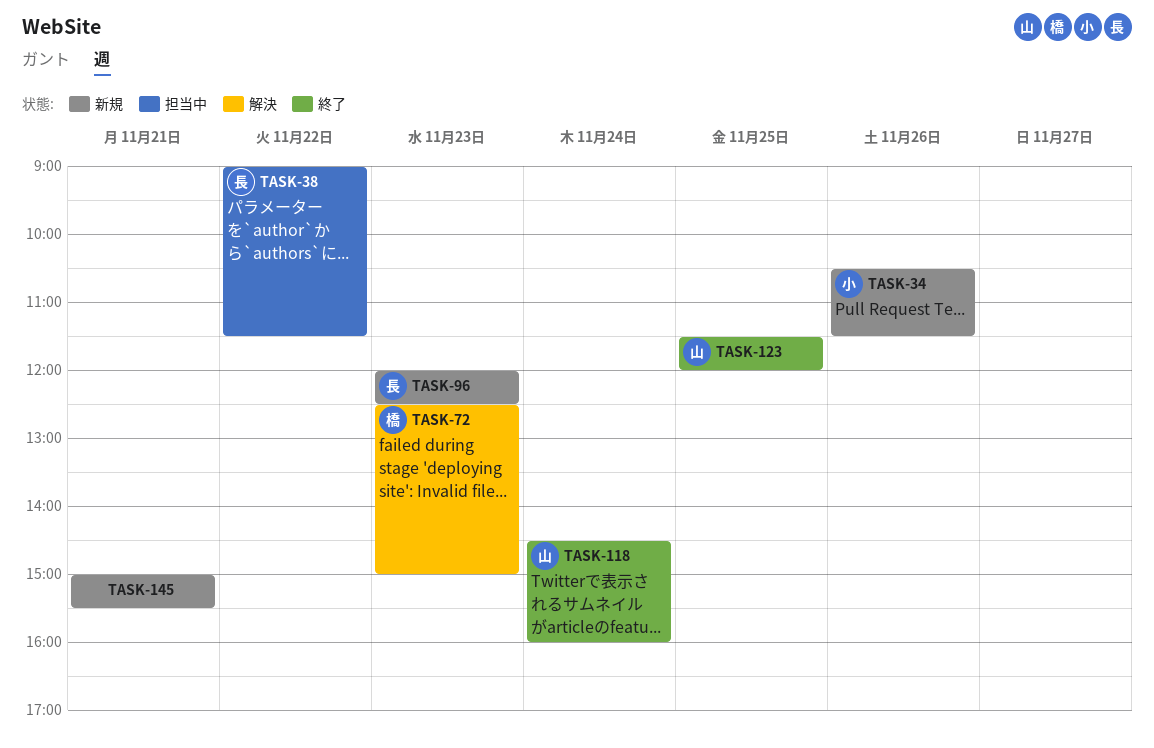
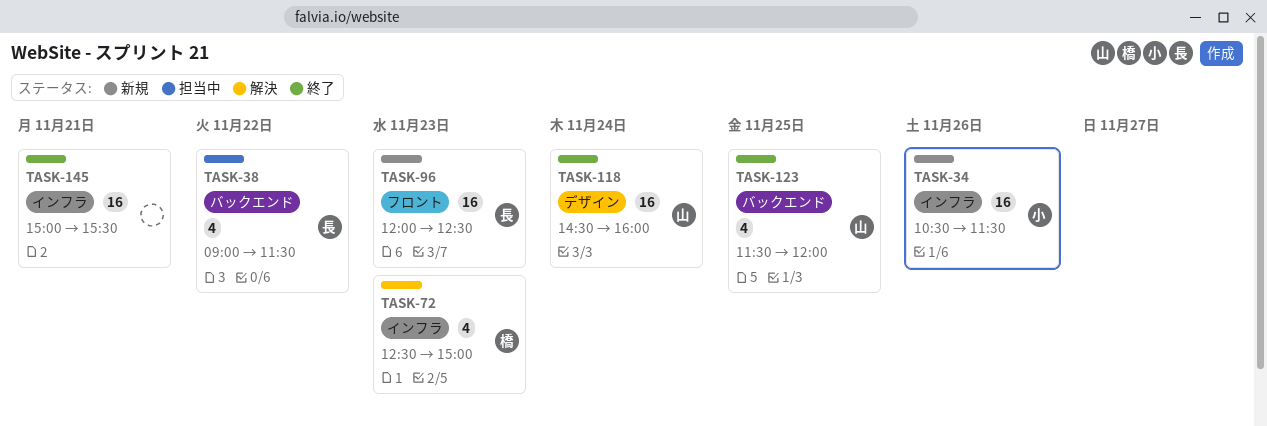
TASK-145, status: 新規 -> 終了

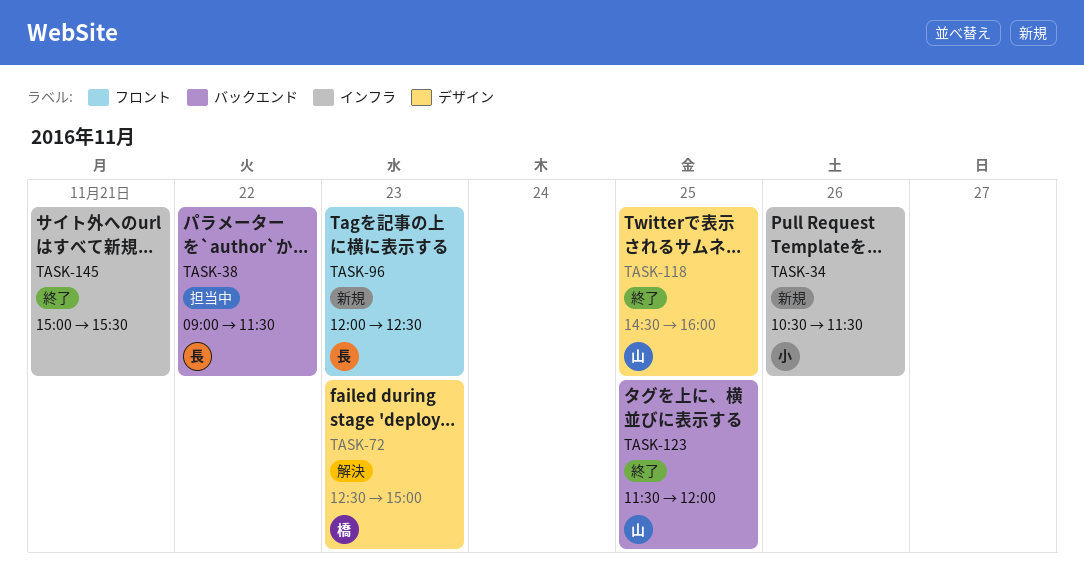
TASK-72, label: インフラ -> デザイン
TASK-118, day: Nov 24 -> Nov 25

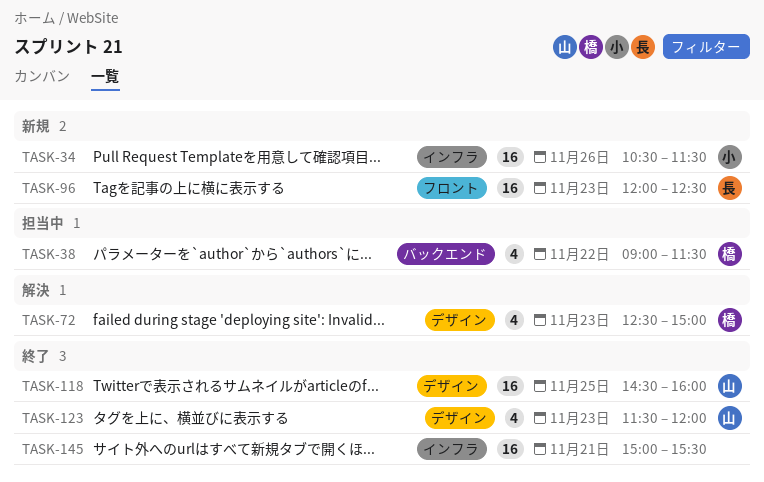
TASK-38, owner: 長 -> 橋
TASK-123, label: バックエンド -> デザイン
TASK-123, day: Nov 25 -> Nov 23

